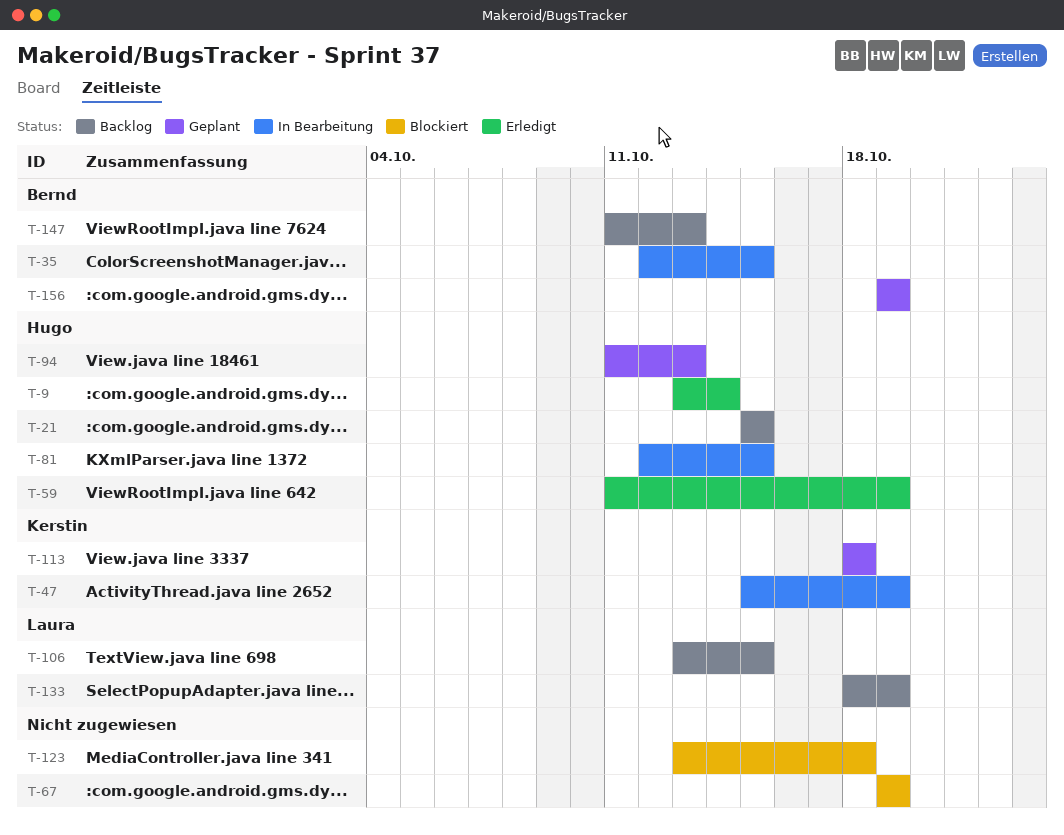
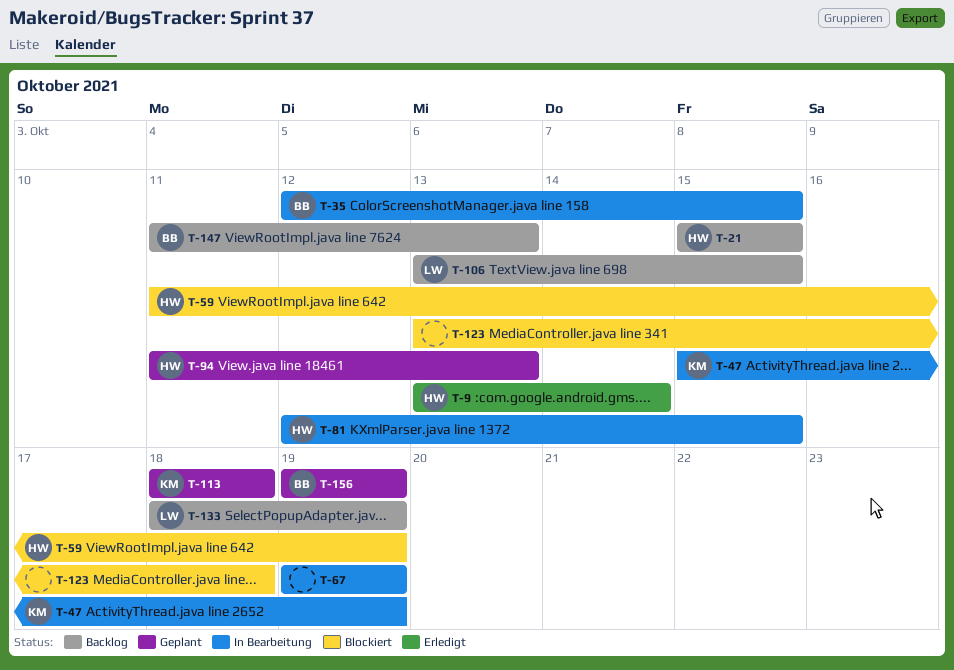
T-59, status: Erledigt -> Blockiert
T-67, status: Blockiert -> In Bearbeitung

